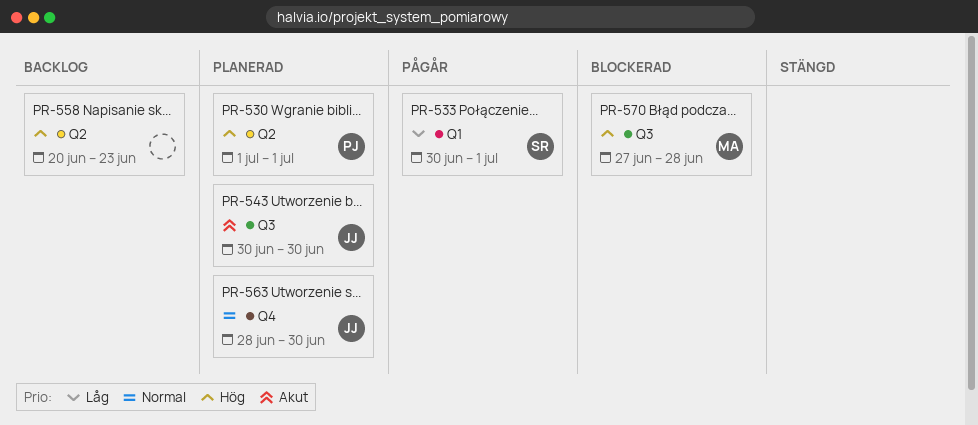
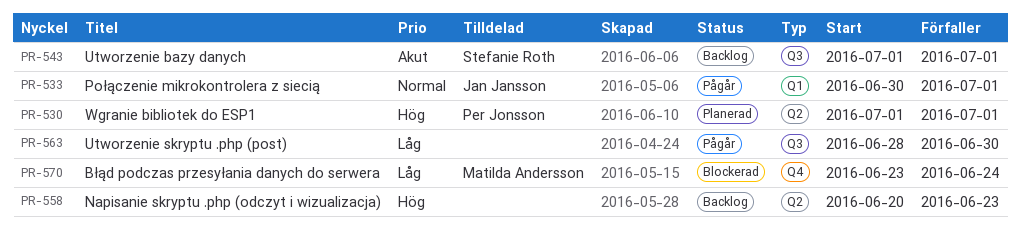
PR-533, owner: Stefanie Roth -> Jan Jansson
PR-533, priority: Låg -> Normal
PR-543, status: Planerad -> Backlog
PR-543, owner: Jan Jansson -> Stefanie Roth
PR-543, start: Jun 30 -> Jul 1
PR-543, due: Jun 30 -> Jul 1
PR-563, status: Planerad -> Pågår
PR-563, owner: Jan Jansson -> none
PR-563, priority: Normal -> Låg
PR-563, label: Q4 -> Q3
PR-570, priority: Hög -> Låg
PR-570, label: Q3 -> Q4
PR-570, start: Jun 27 -> Jun 23
PR-570, due: Jun 28 -> Jun 24

